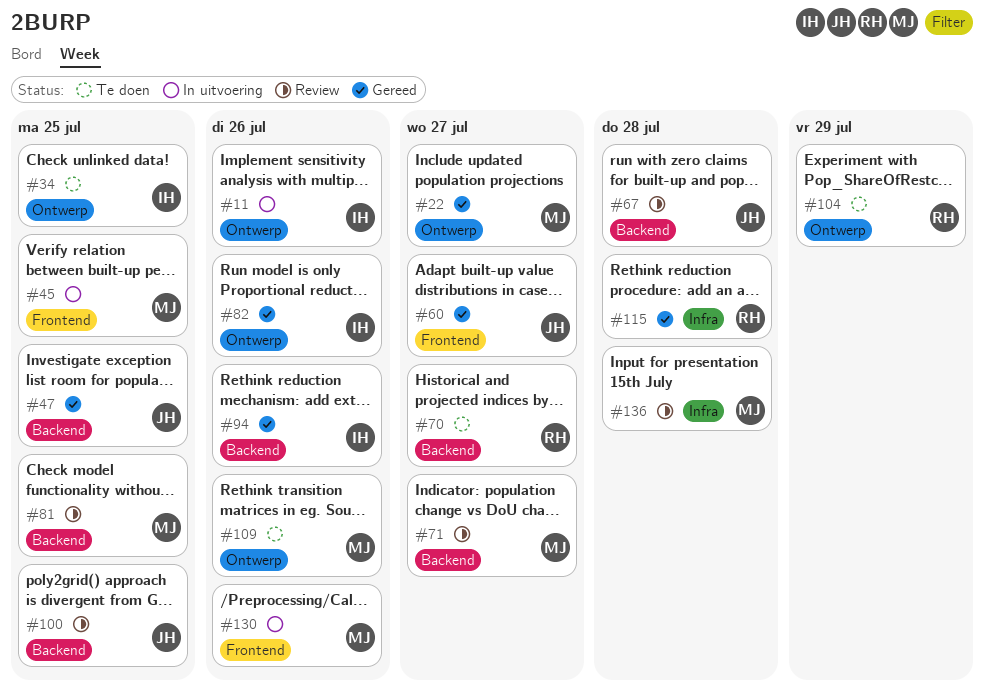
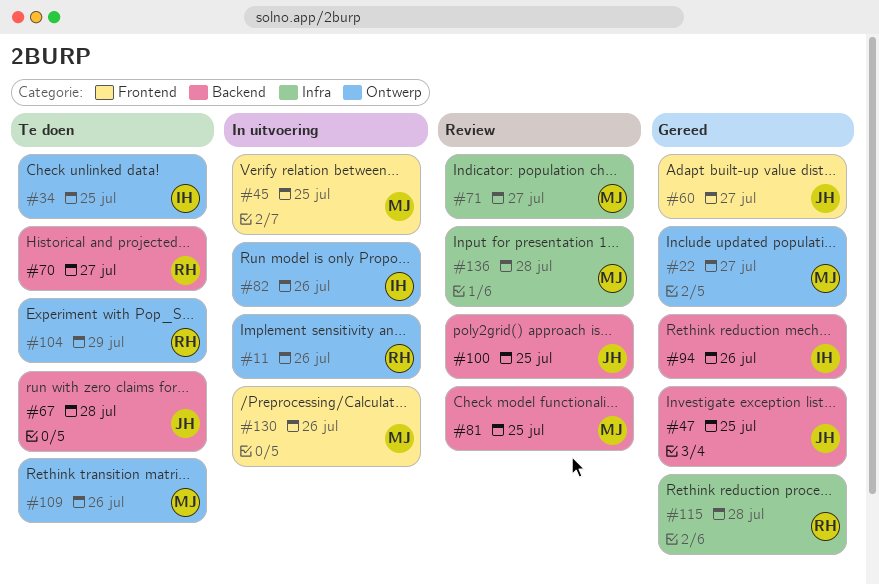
#11, owner: IH -> RH
#67, status: Review -> Te doen
#71, label: Backend -> Infra
#82, status: Gereed -> In uitvoering

